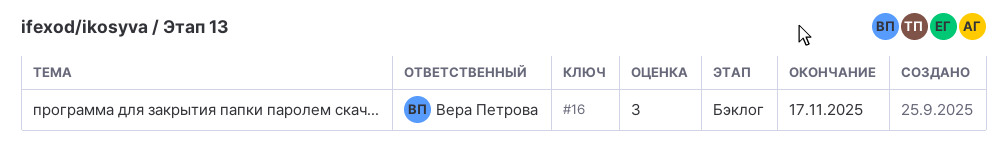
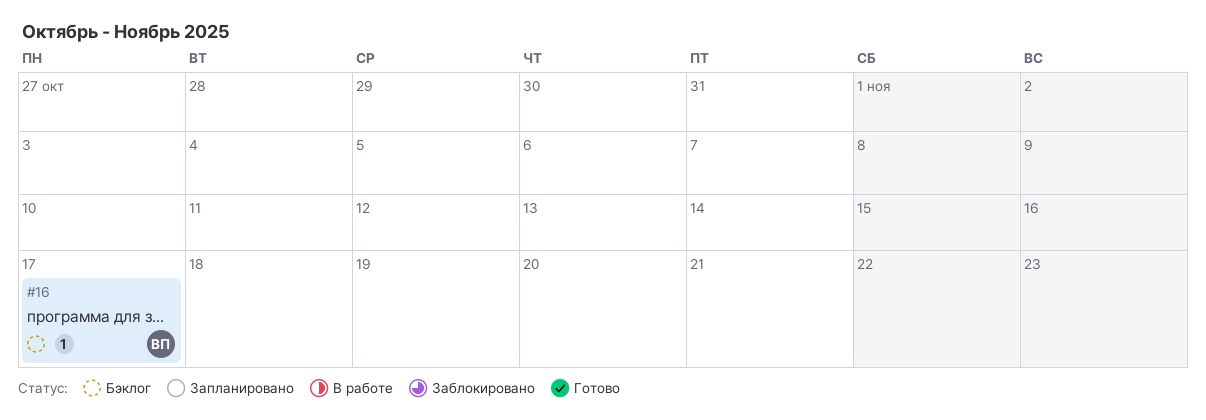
#16, estimate: 3 -> 1

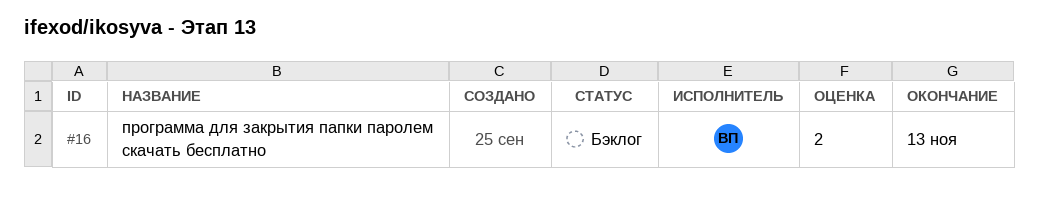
#16, estimate: 1 -> 2
#16, due: Nov 17 -> Nov 13

